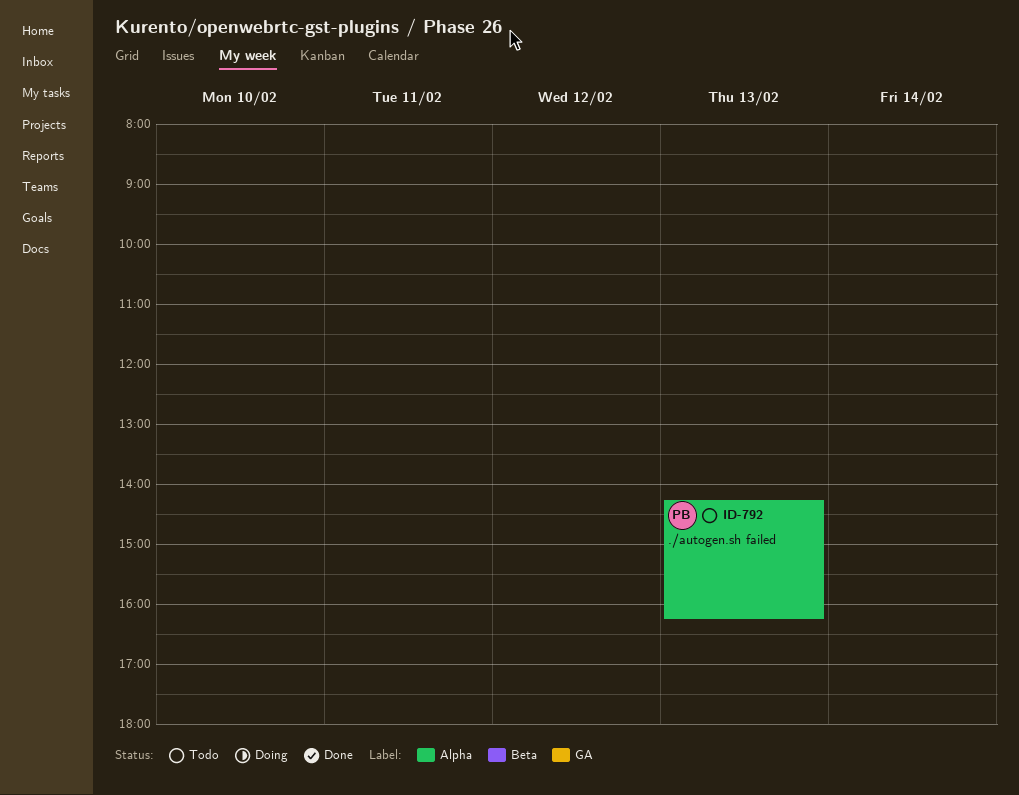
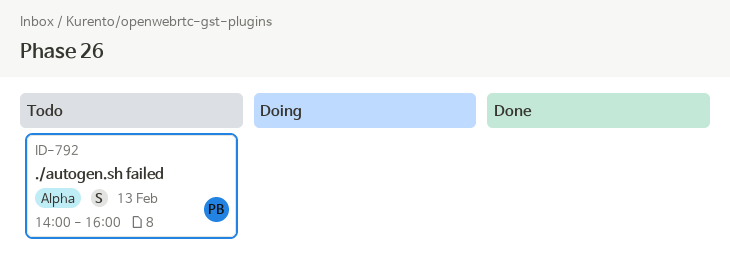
ID-792, begins: 14:15 -> 14:00
ID-792, ends: 16:15 -> 16:00

